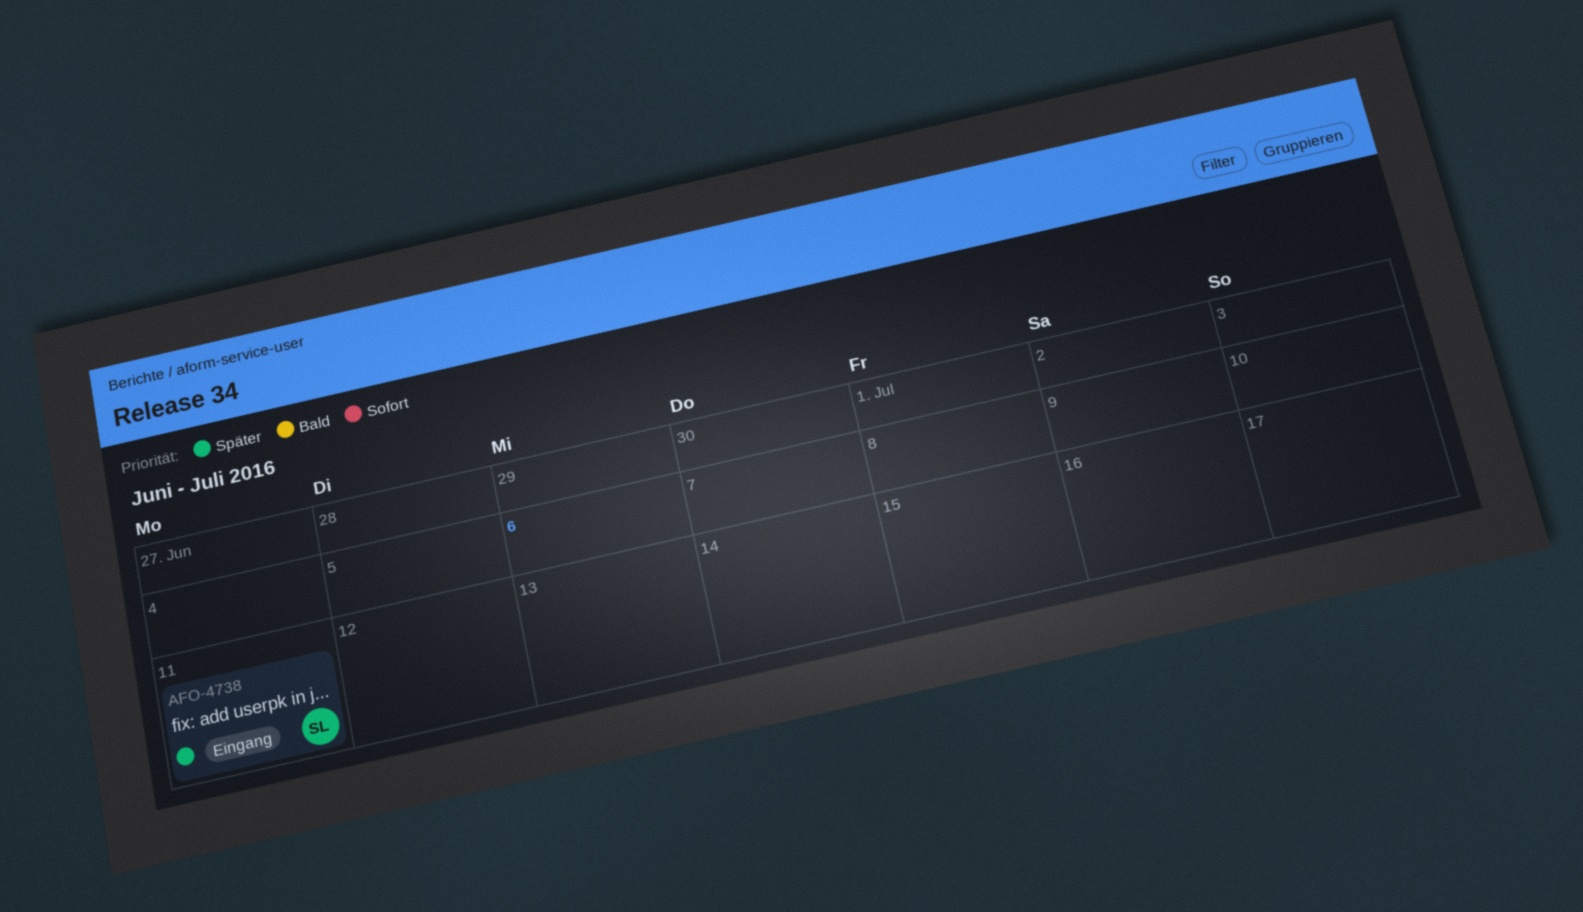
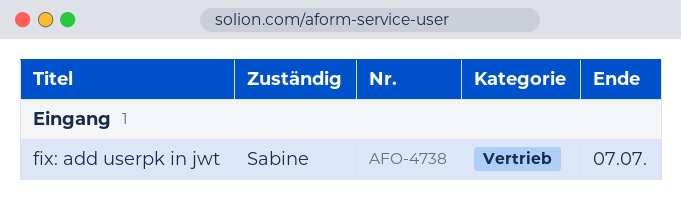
AFO-4738, due: Jul 11 -> Jul 7

